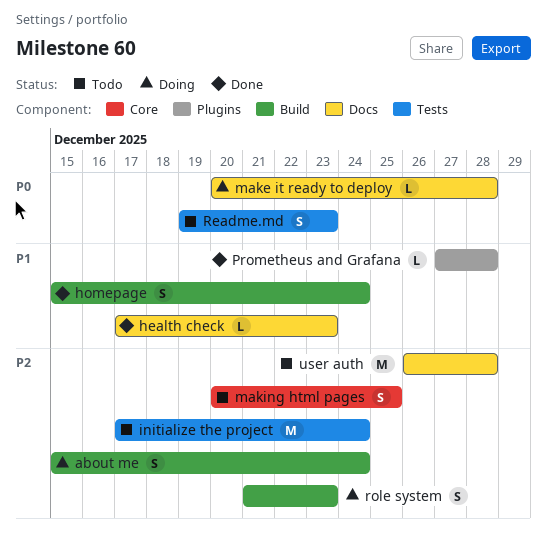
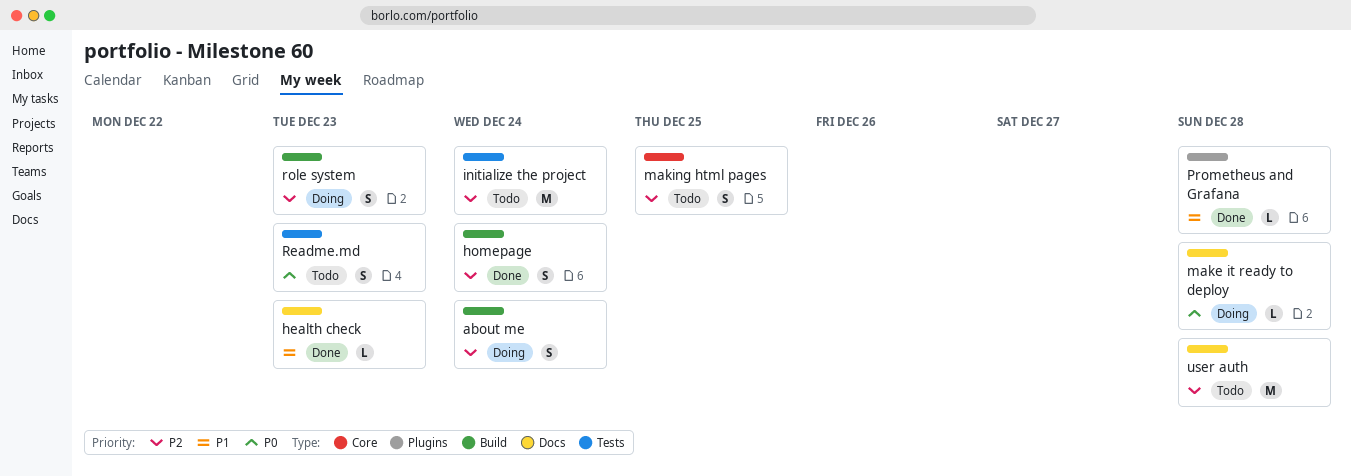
homepage, priority: P1 -> P2

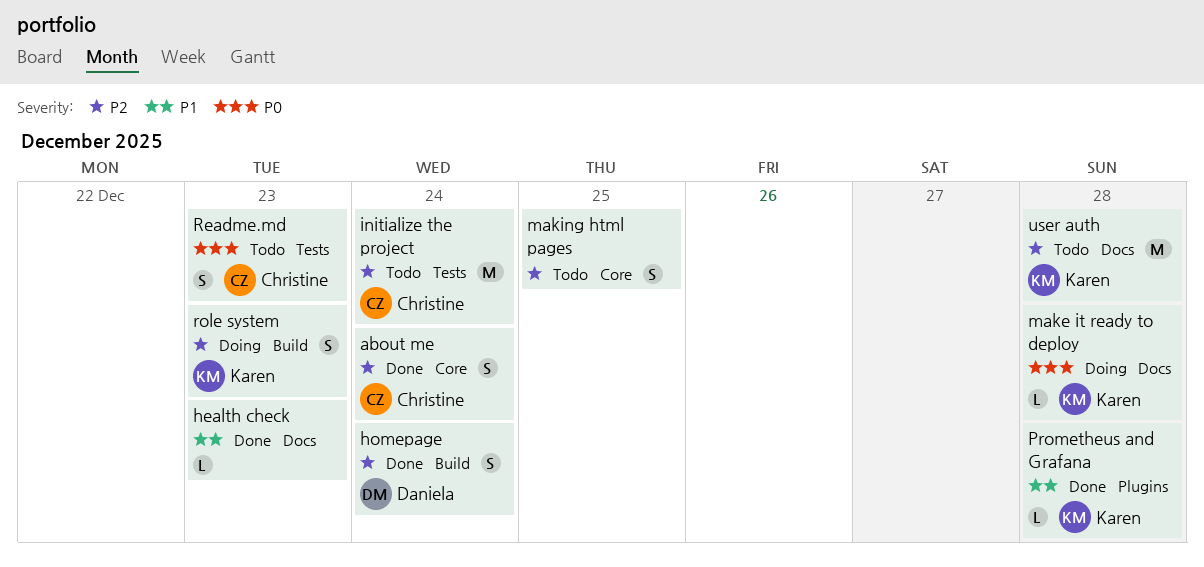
about me, status: Doing -> Done
about me, label: Build -> Core

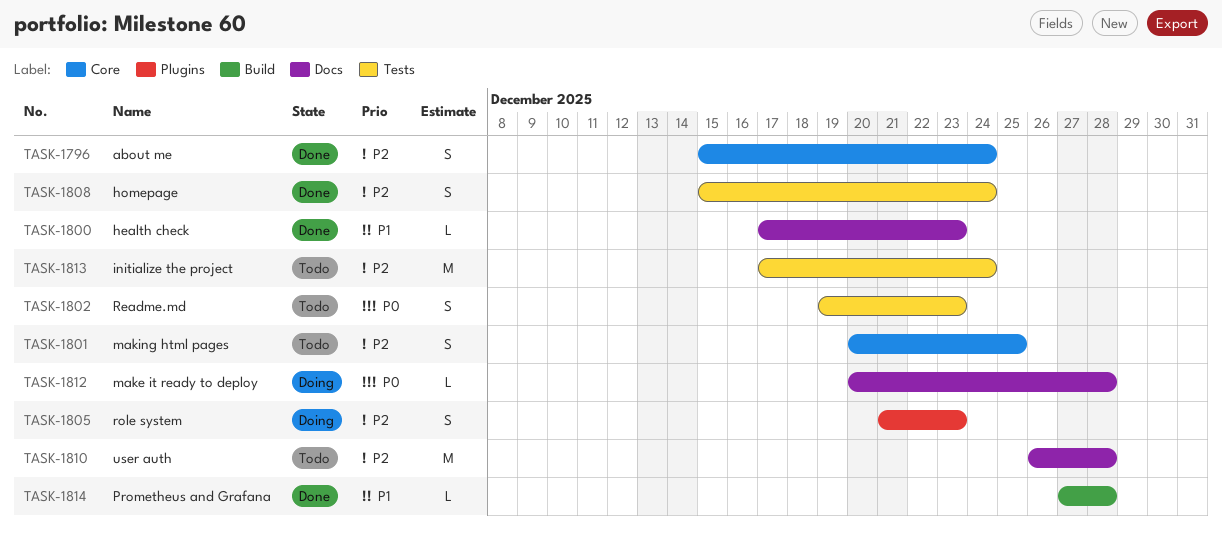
homepage, label: Build -> Tests
Prometheus and Grafana, label: Plugins -> Build
role system, label: Build -> Plugins

